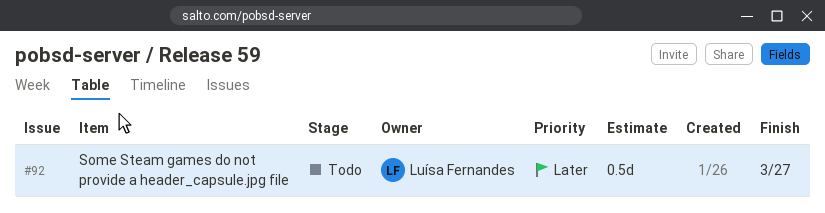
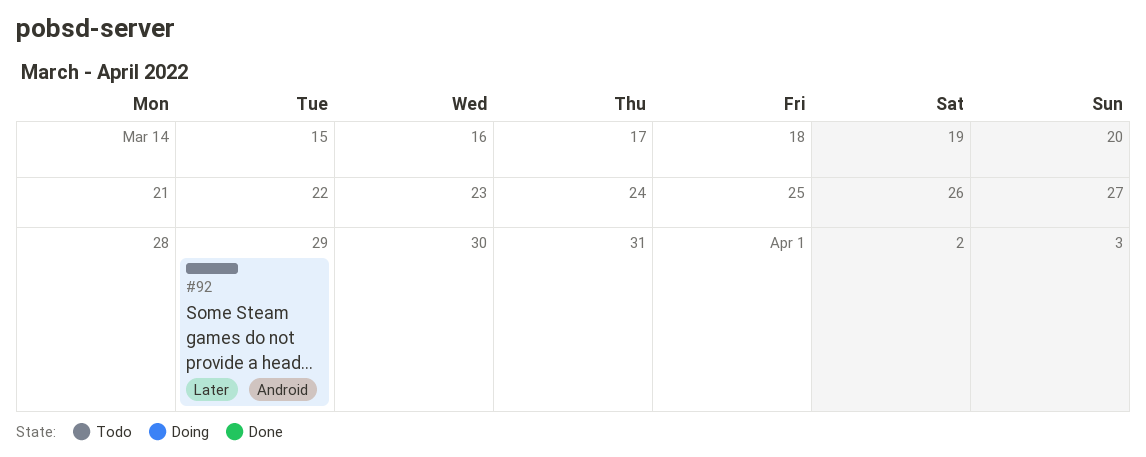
#92, due: Mar 27 -> Mar 29

